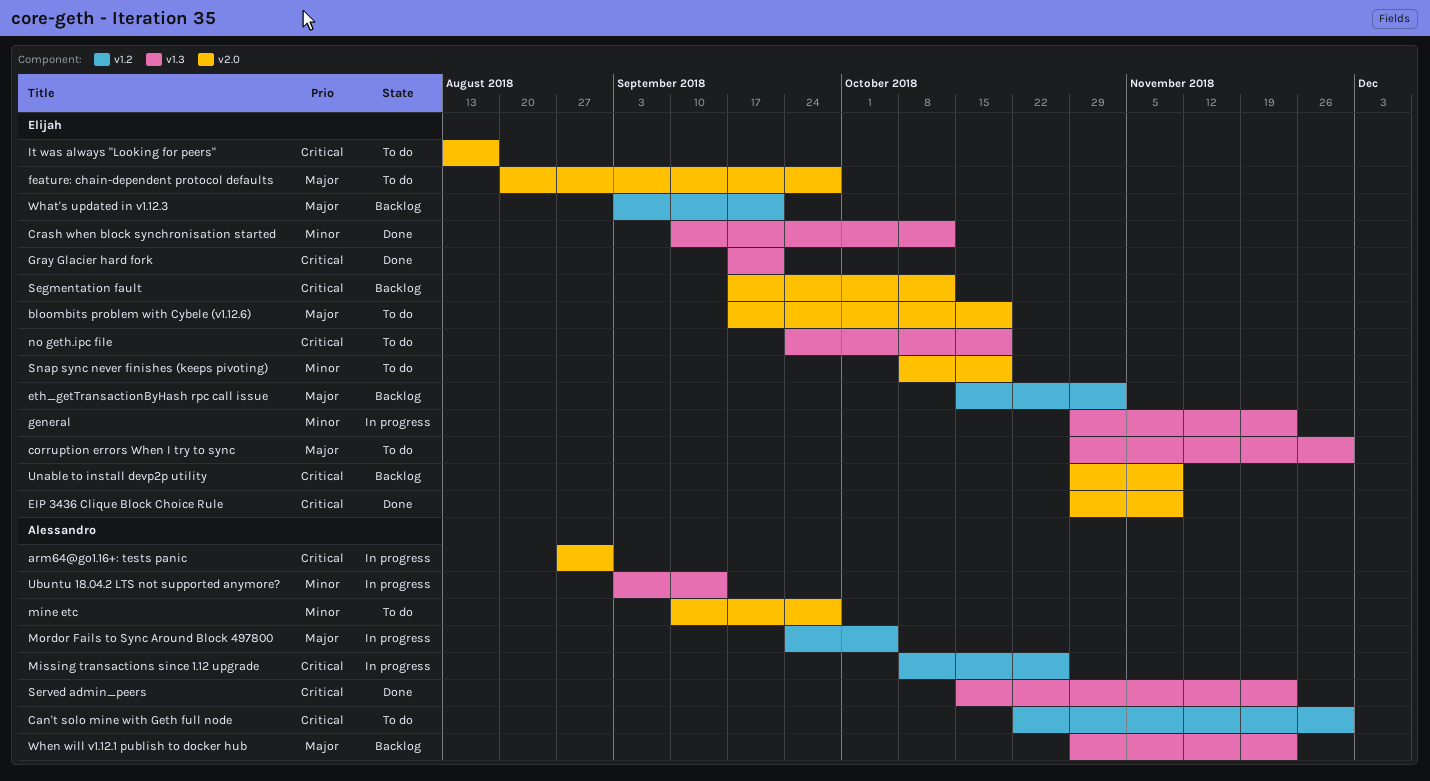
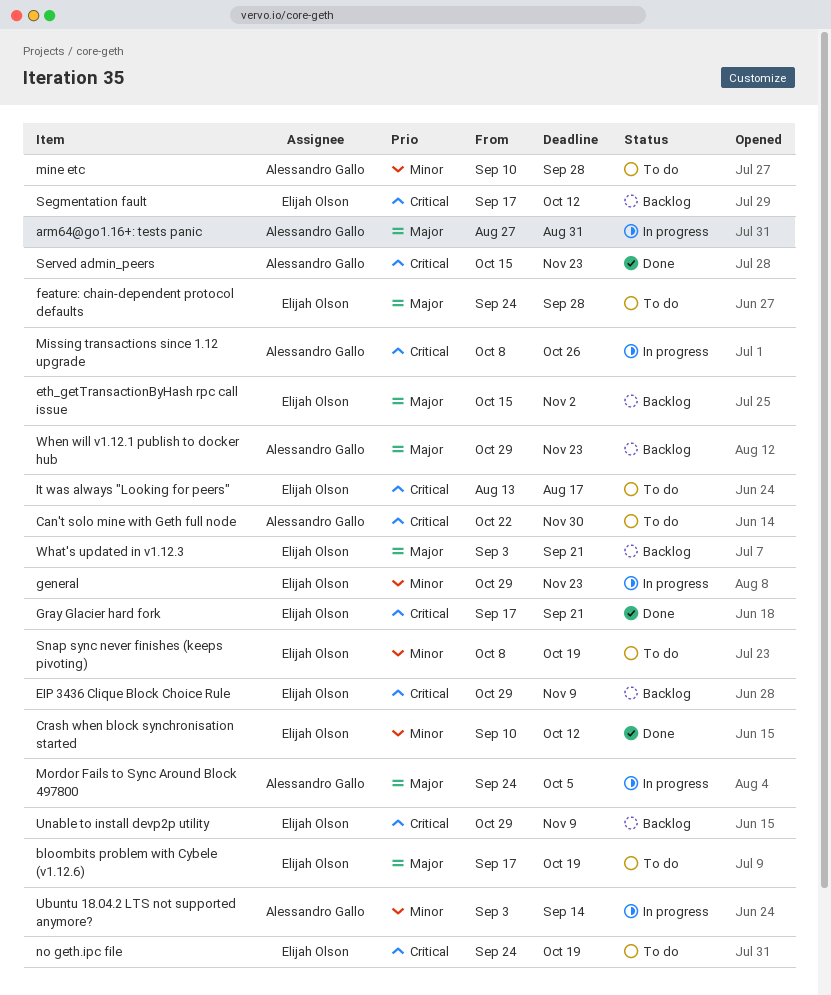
arm64@go1.16+: tests panic, priority: Critical -> Major
corruption errors When I try to sync: present -> none
EIP 3436 Clique Block Choice Rule, status: Done -> Backlog
feature: chain-dependent protocol defaults, start: Aug 20 -> Sep 24

